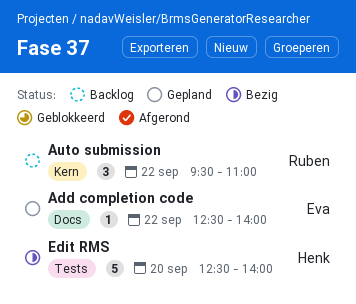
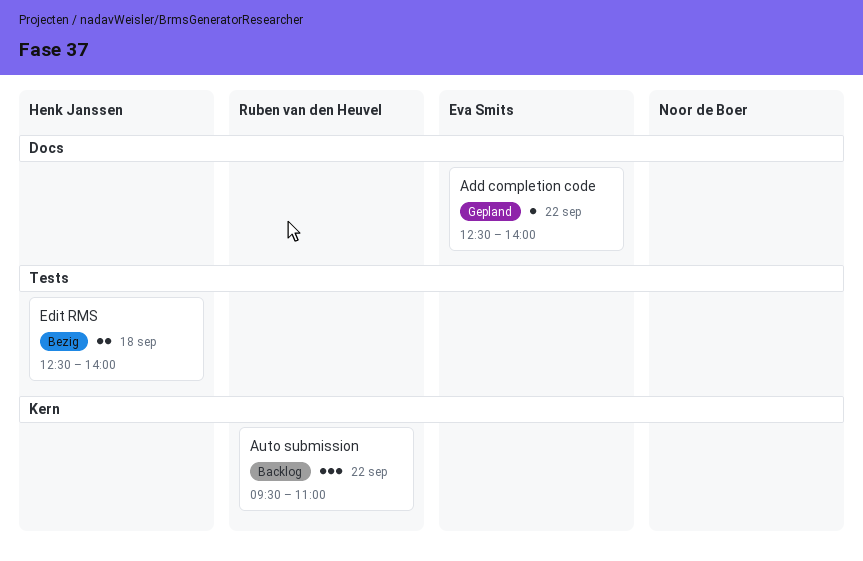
Edit RMS, estimate: 5 -> 2
Edit RMS, day: Sep 20 -> Sep 18

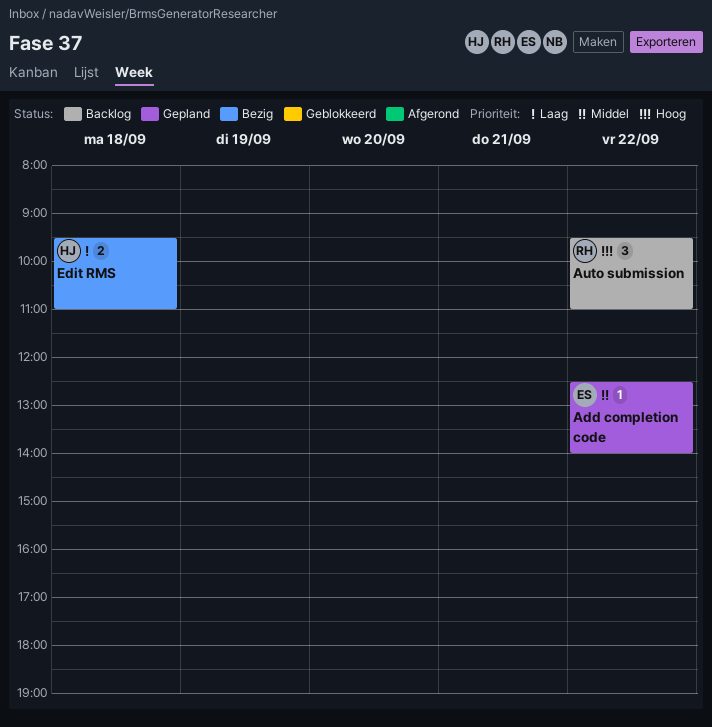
Edit RMS, begins: 12:30 -> 09:30
Edit RMS, ends: 14:00 -> 11:00

